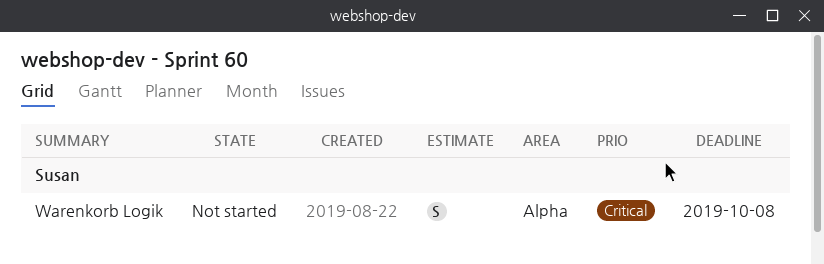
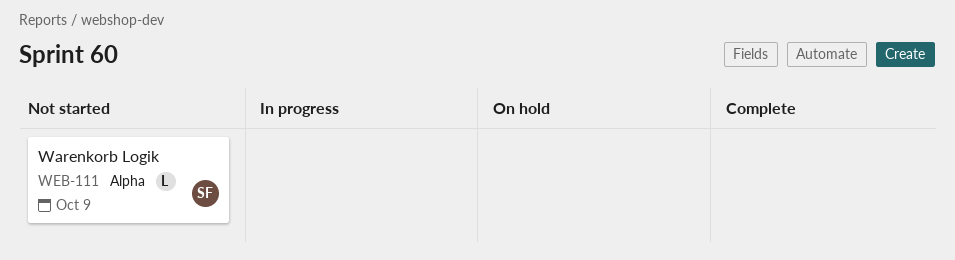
Warenkorb Logik, estimate: S -> L
Warenkorb Logik, due: Oct 8 -> Oct 9

